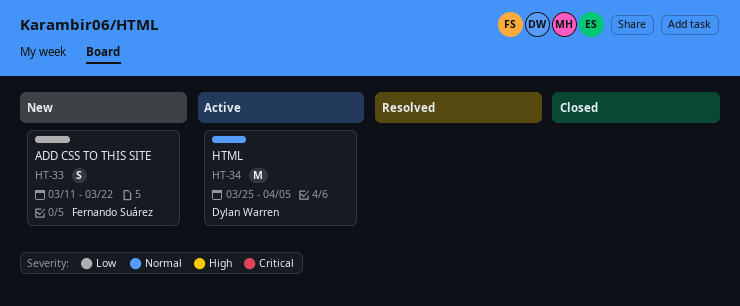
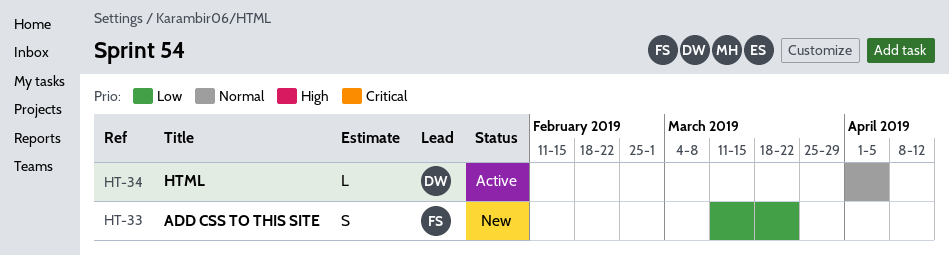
HT-34, estimate: M -> L
HT-34, start: Mar 25 -> Apr 1

